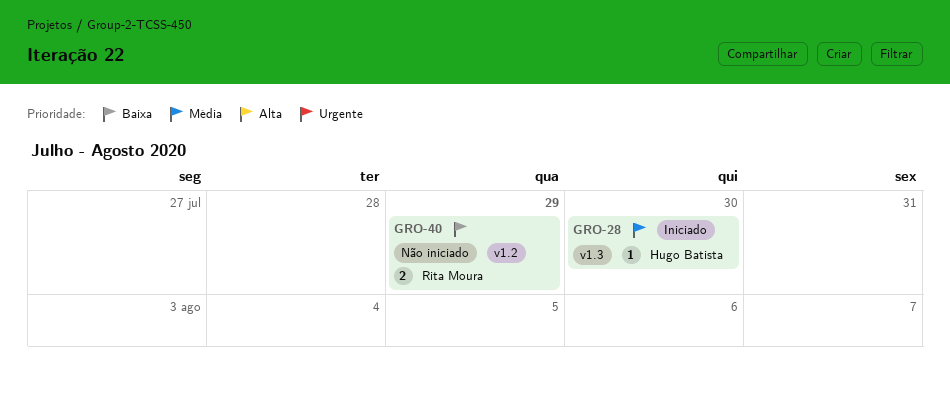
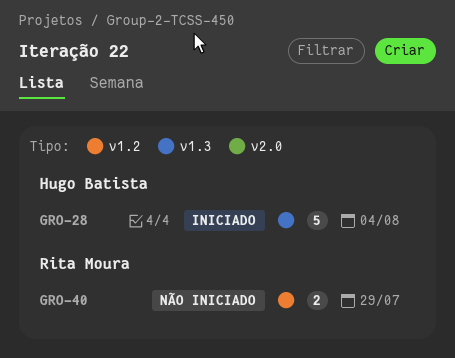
GRO-28, estimate: 1 -> 5
GRO-28, due: Jul 30 -> Aug 4

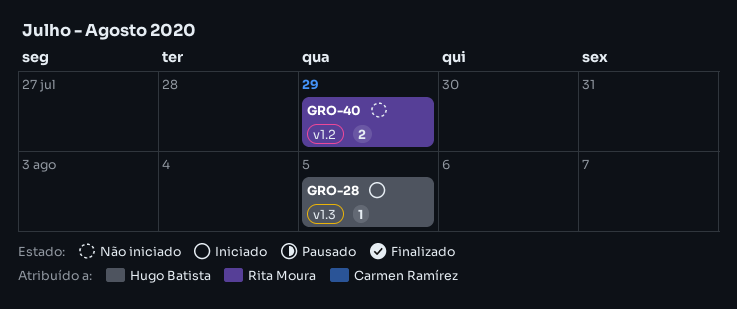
GRO-28, estimate: 5 -> 1
GRO-28, due: Aug 4 -> Aug 5

